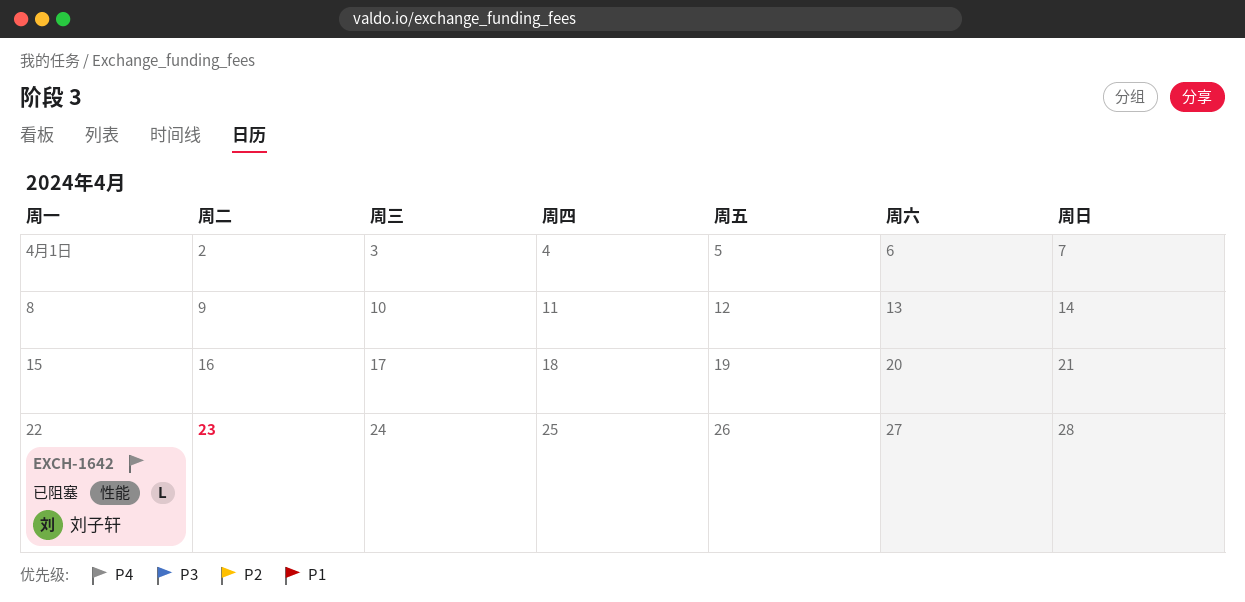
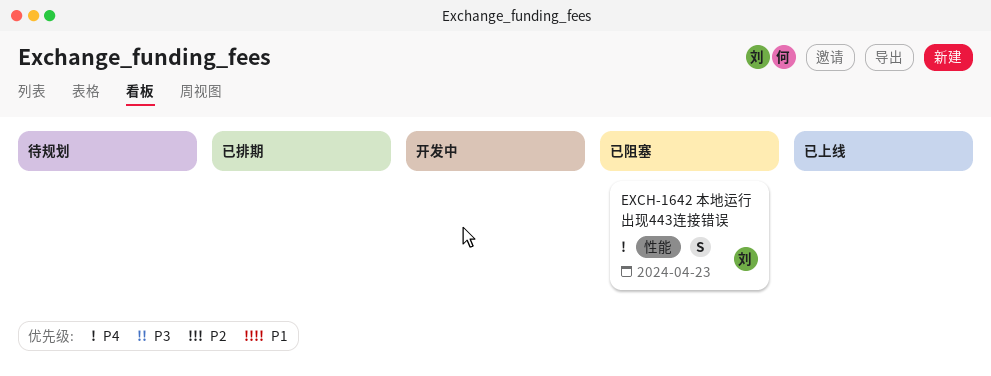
EXCH-1642, estimate: L -> S
EXCH-1642, due: Apr 22 -> Apr 23

